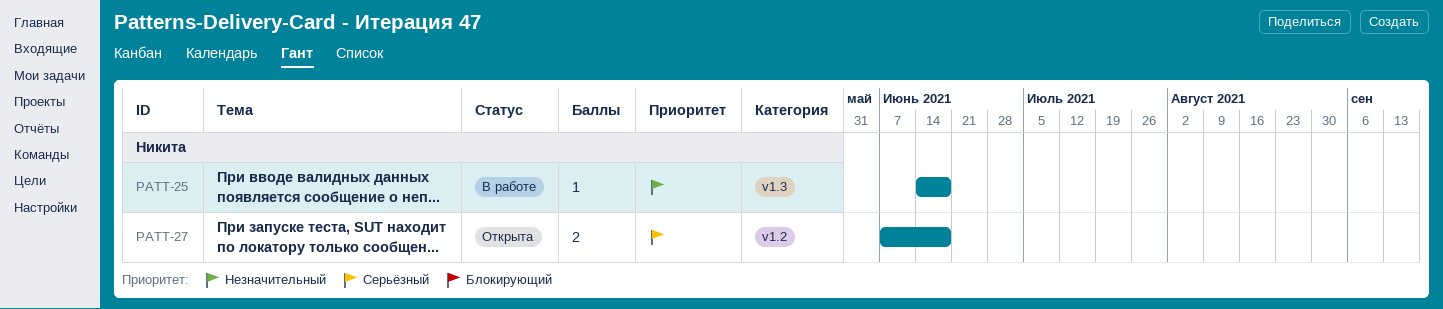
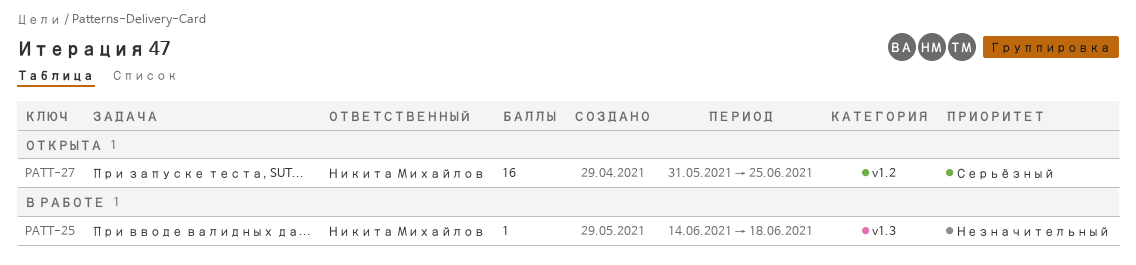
PATT-27, estimate: 2 -> 16
PATT-27, start: Jun 7 -> May 31
PATT-27, due: Jun 18 -> Jun 25

